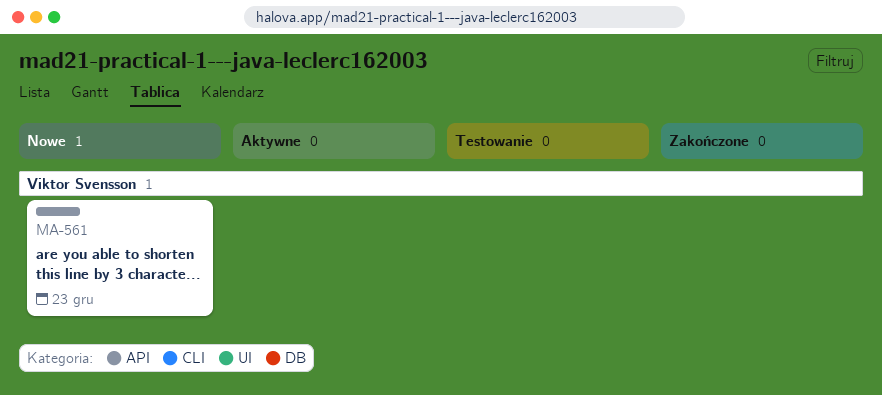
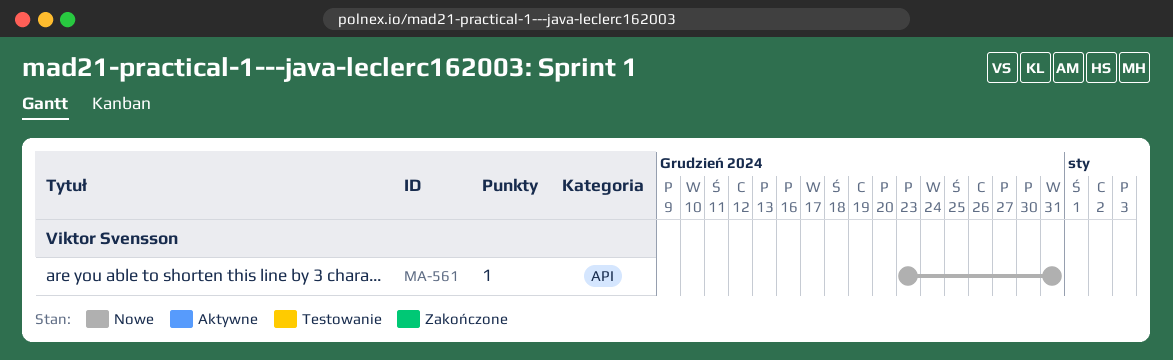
MA-561, due: Dec 23 -> Dec 31

